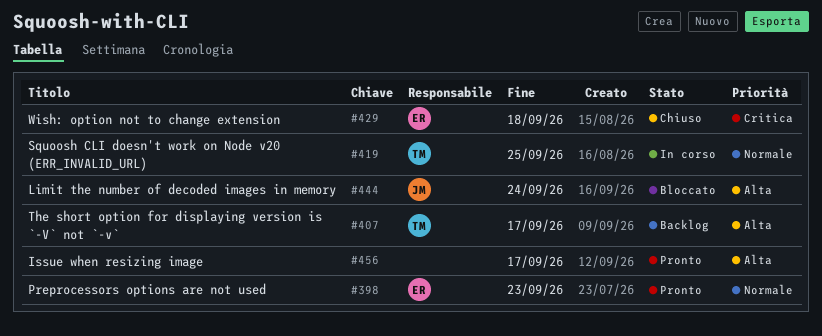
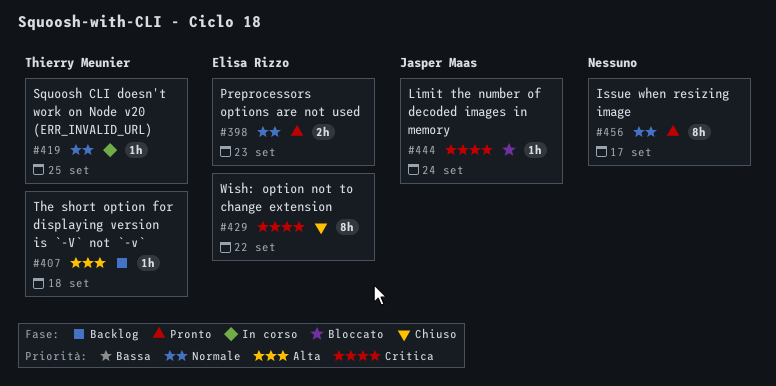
#407, due: Sep 17 -> Sep 18
#429, due: Sep 18 -> Sep 22
#444, priority: Alta -> Critica
#456, priority: Alta -> Normale

